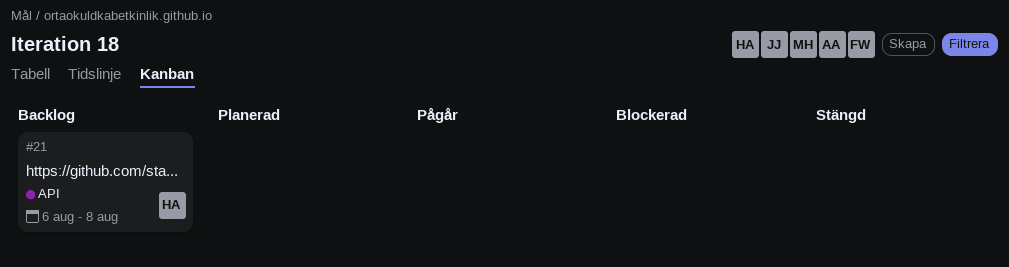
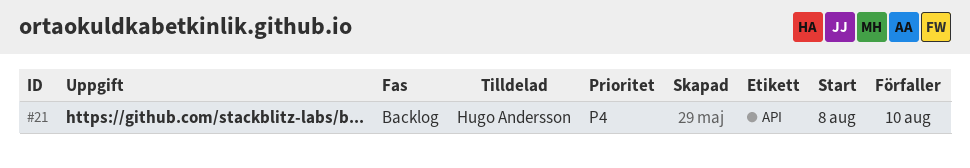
#21, start: Aug 6 -> Aug 8
#21, due: Aug 8 -> Aug 10

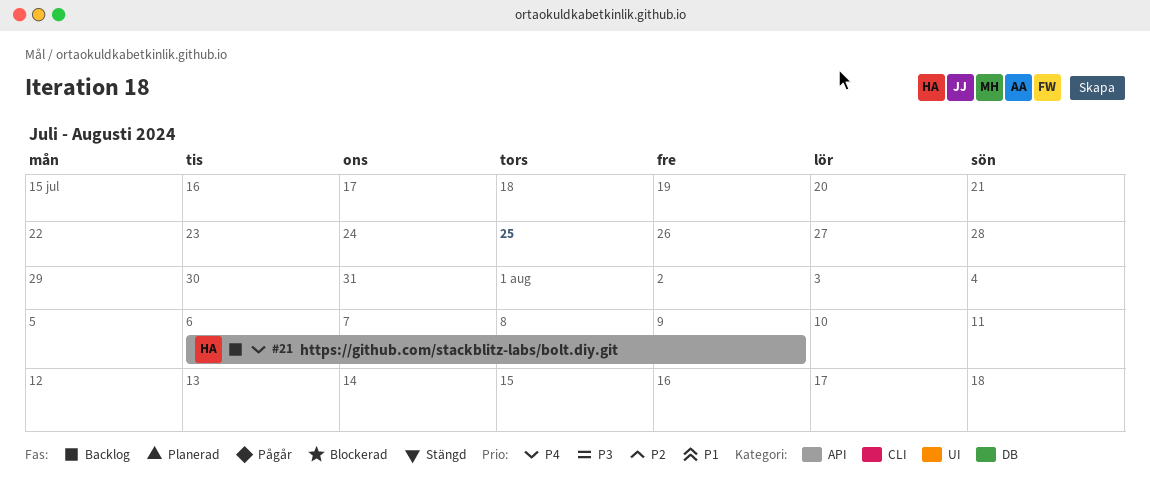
#21, start: Aug 8 -> Aug 6
#21, due: Aug 10 -> Aug 9

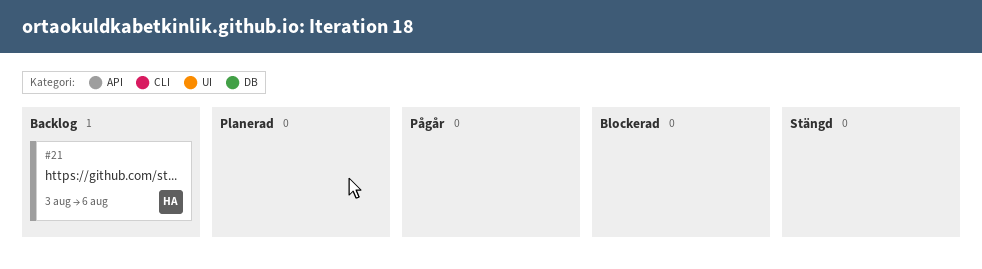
#21, start: Aug 6 -> Aug 3
#21, due: Aug 9 -> Aug 6

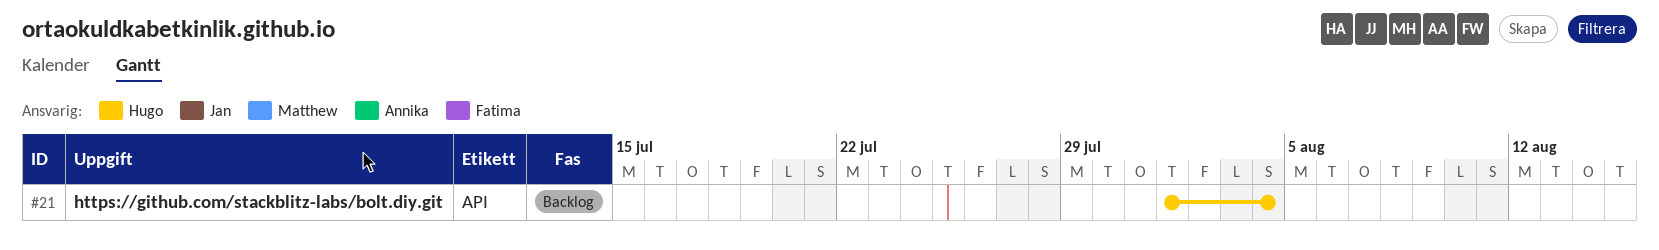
#21, start: Aug 3 -> Aug 1
#21, due: Aug 6 -> Aug 4

